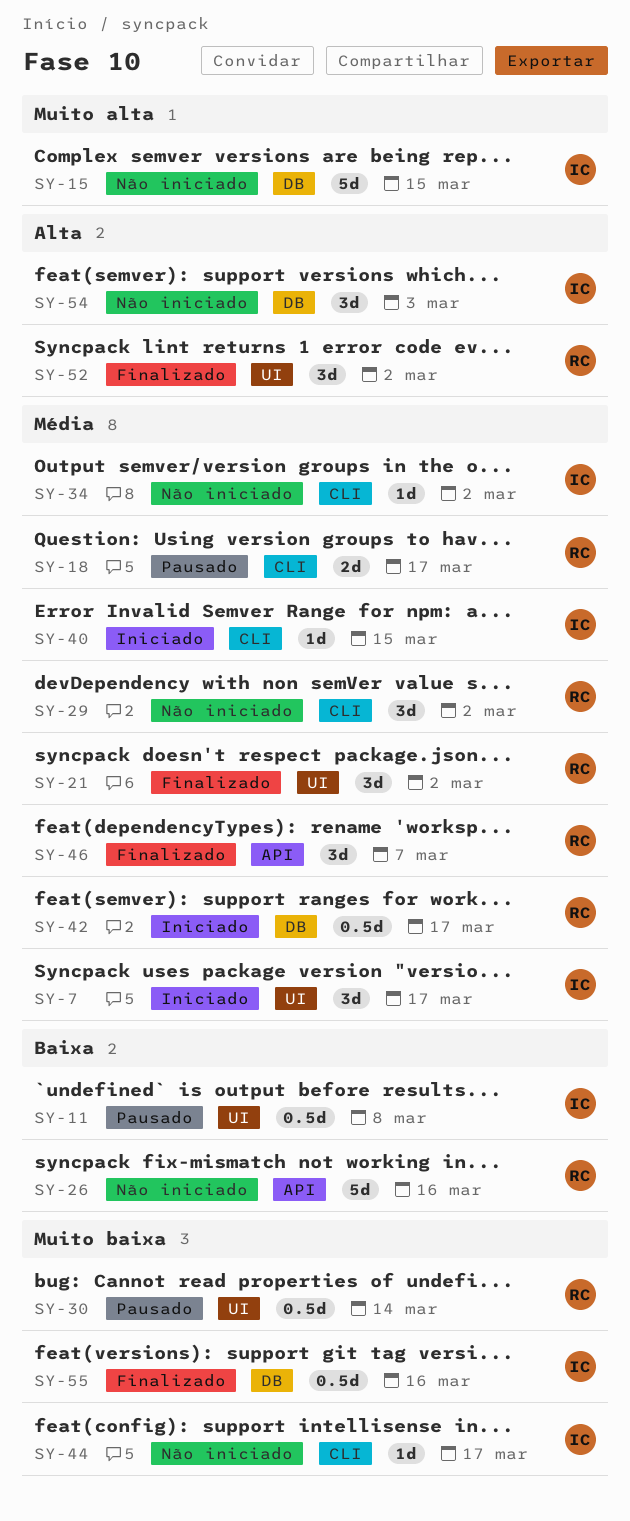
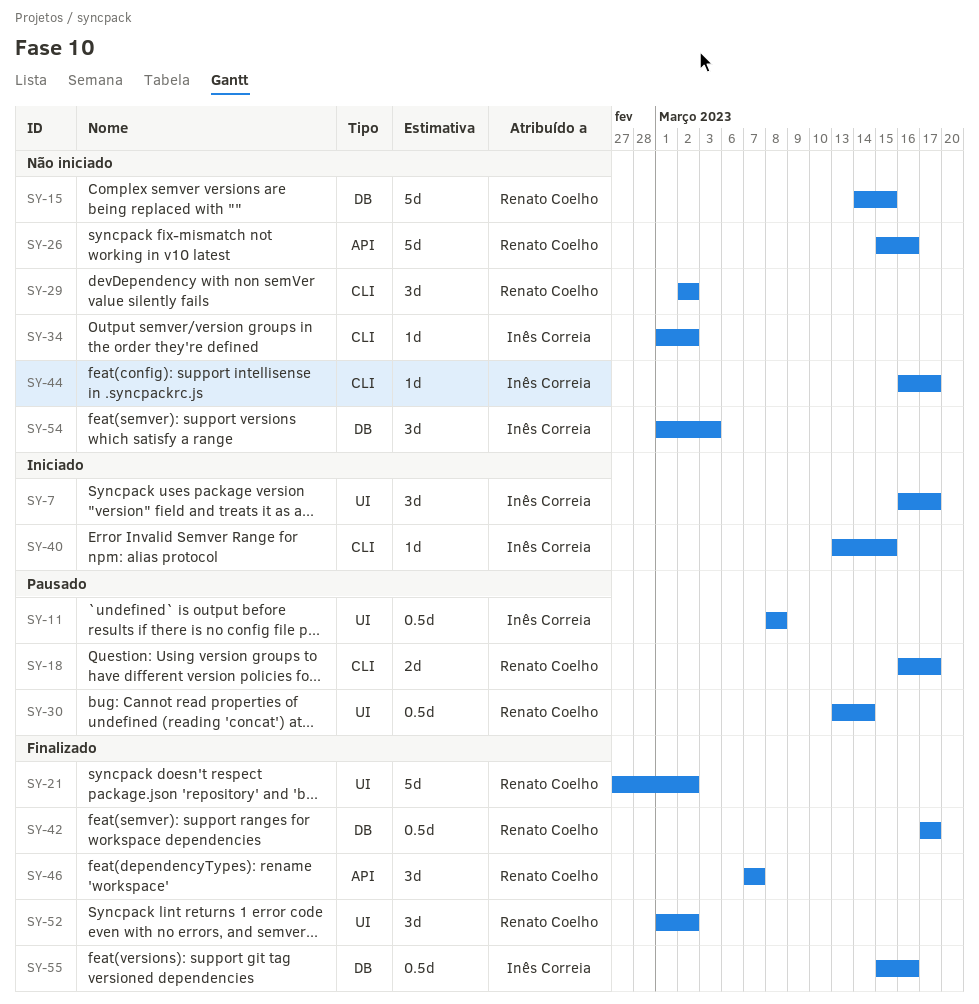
SY-15, owner: Inês Correia -> Renato Coelho
SY-21, estimate: 3d -> 5d
SY-42, status: Iniciado -> Finalizado

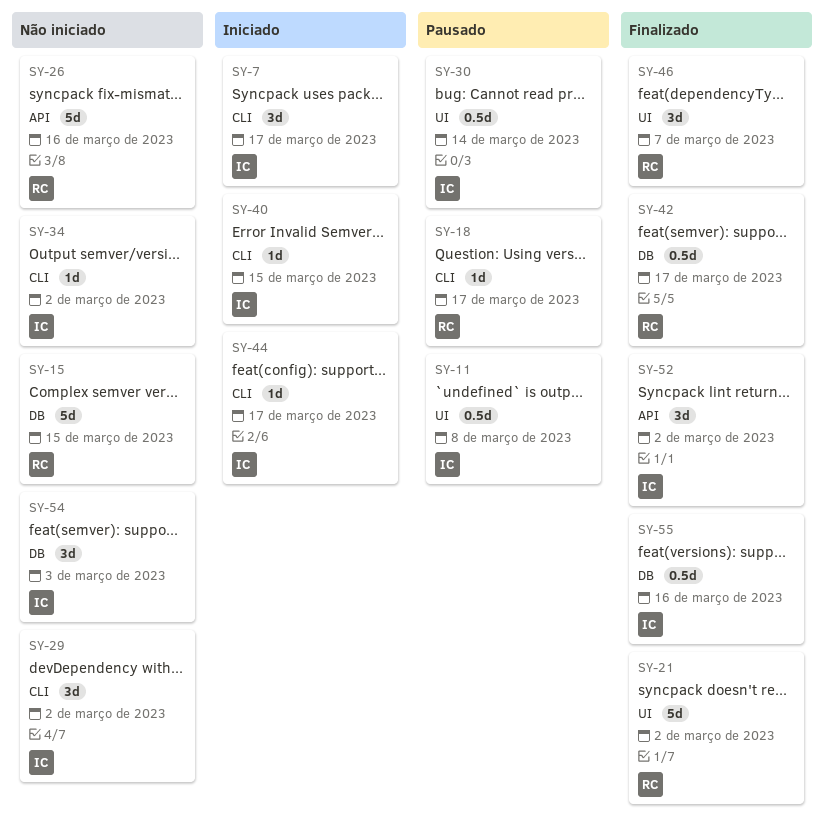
SY-7, label: UI -> CLI
SY-18, estimate: 2d -> 1d
SY-29, owner: Renato Coelho -> Inês Correia
SY-30, owner: Renato Coelho -> Inês Correia
SY-44, status: Não iniciado -> Iniciado
SY-46, label: API -> UI
SY-52, owner: Renato Coelho -> Inês Correia
SY-52, label: UI -> API

